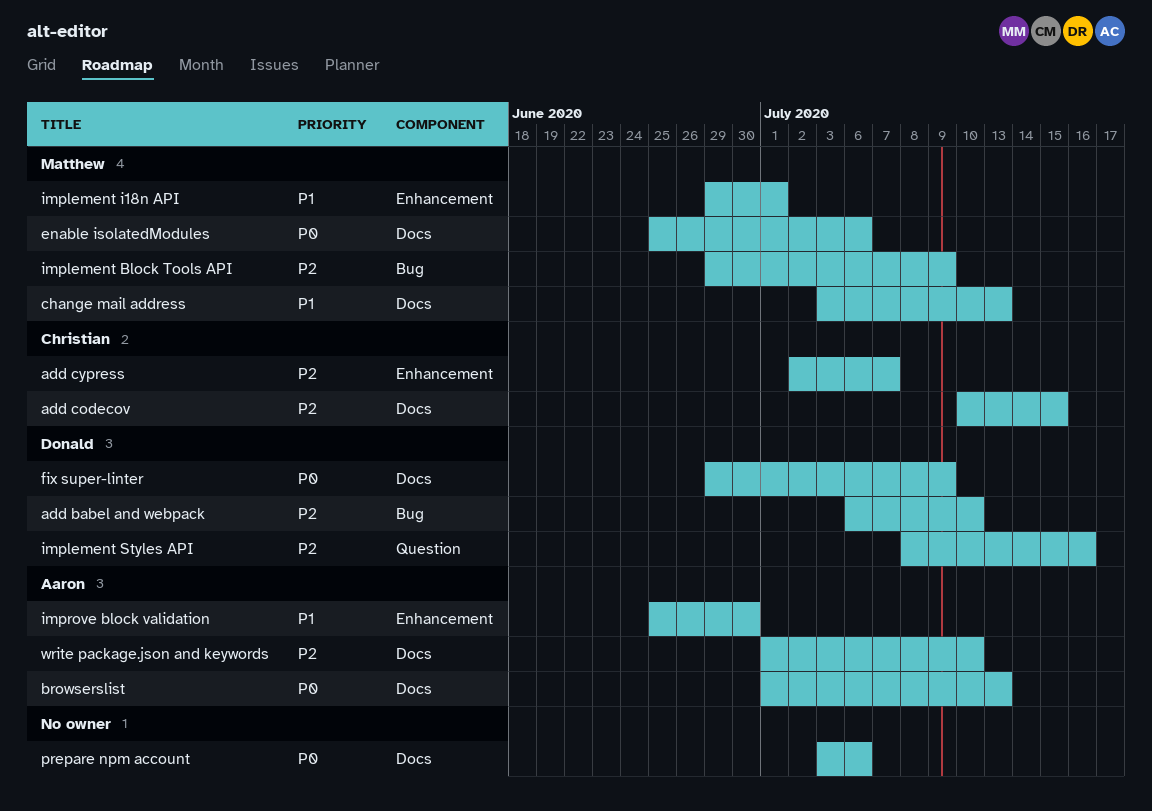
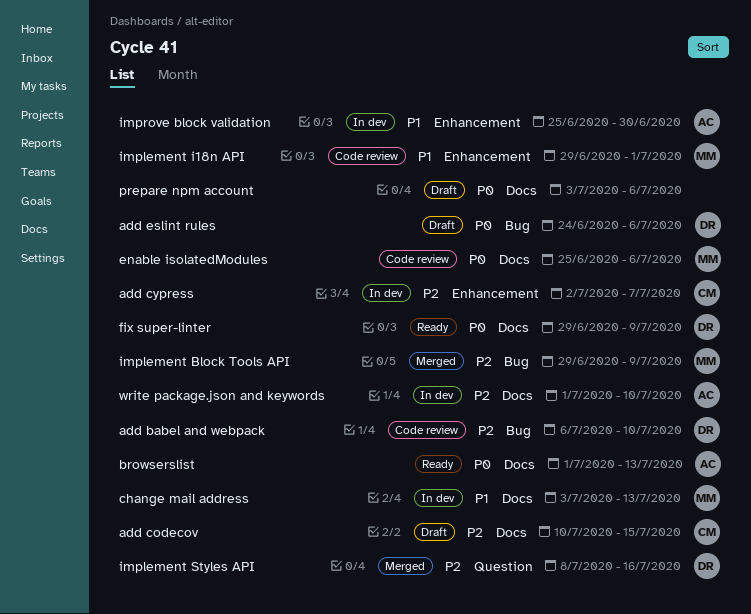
add eslint rules: none -> present

